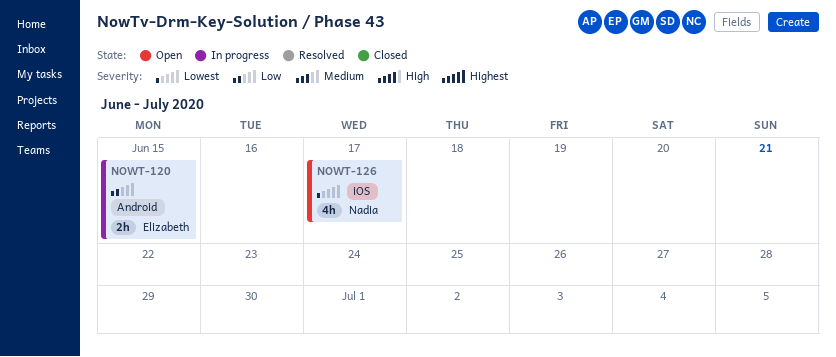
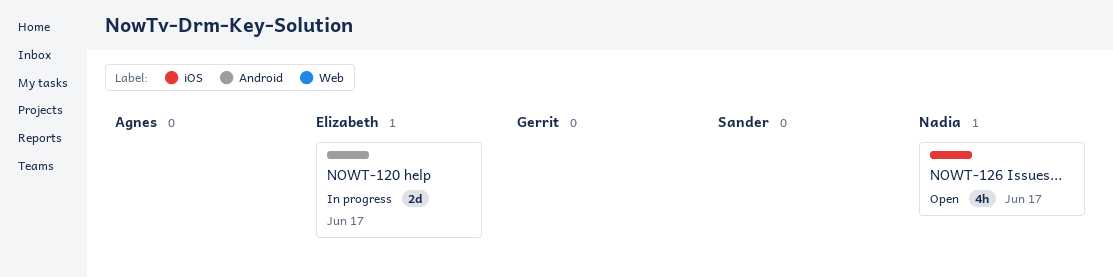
NOWT-120, estimate: 2h -> 2d
NOWT-120, due: Jun 15 -> Jun 17

